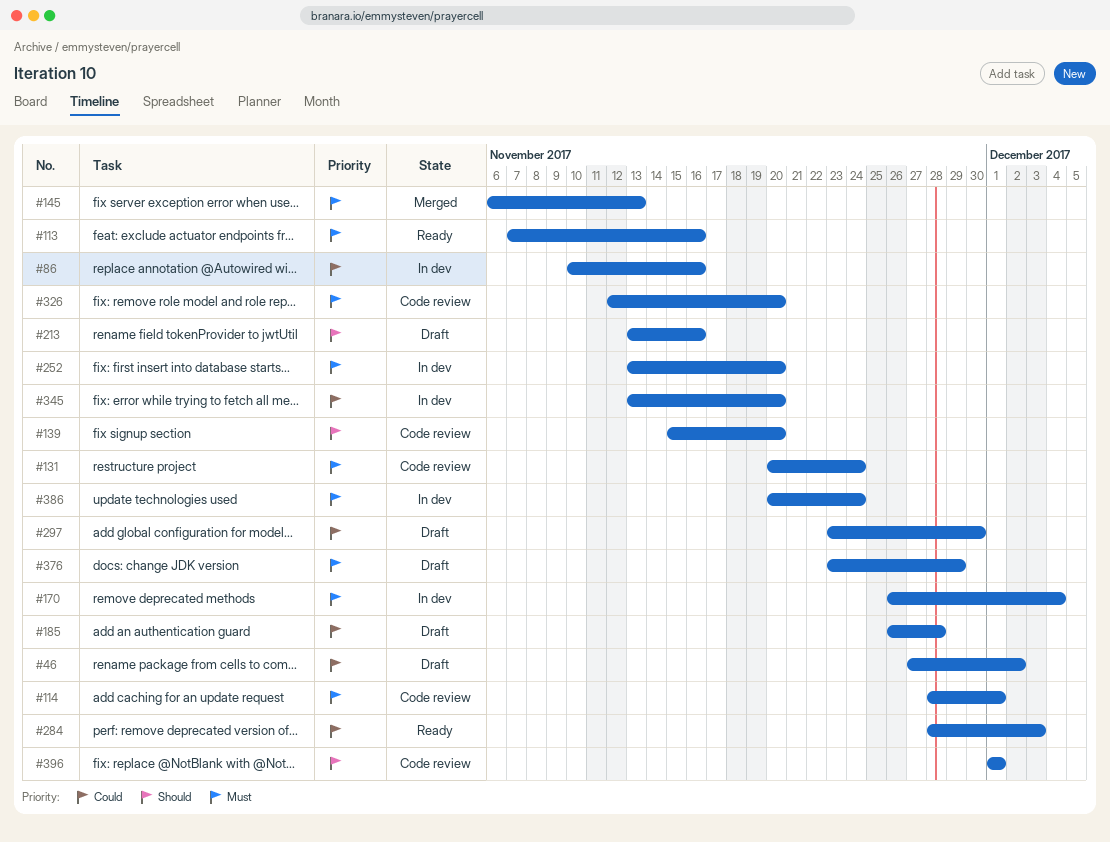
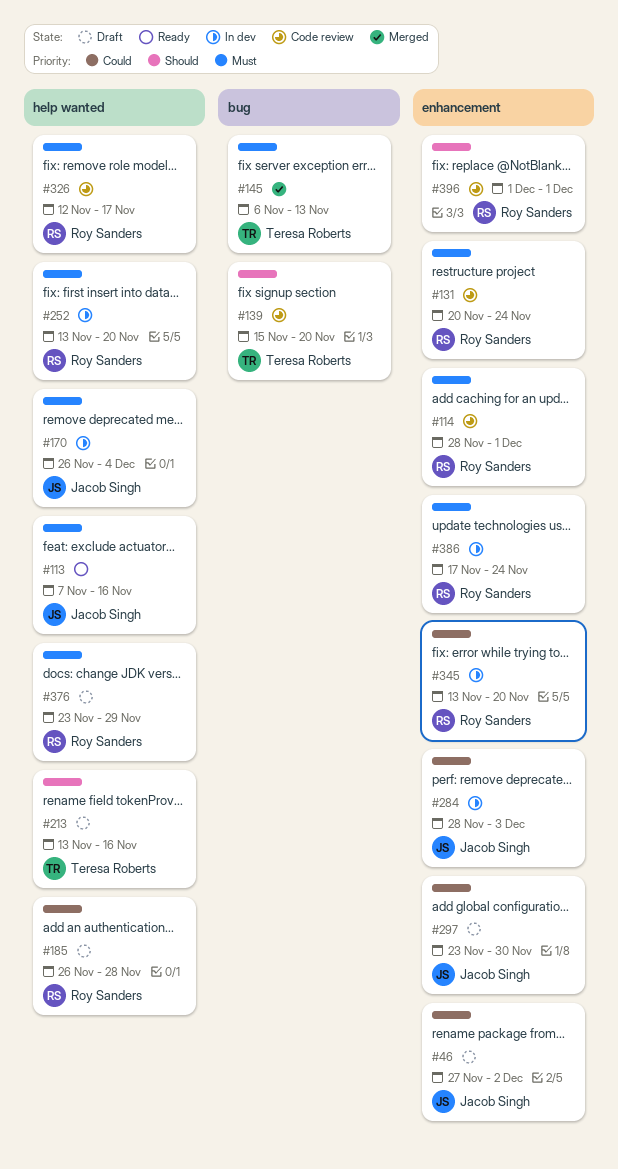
#86: present -> none
#284, status: Ready -> In dev
#326, due: Nov 20 -> Nov 17
#386, start: Nov 20 -> Nov 17

